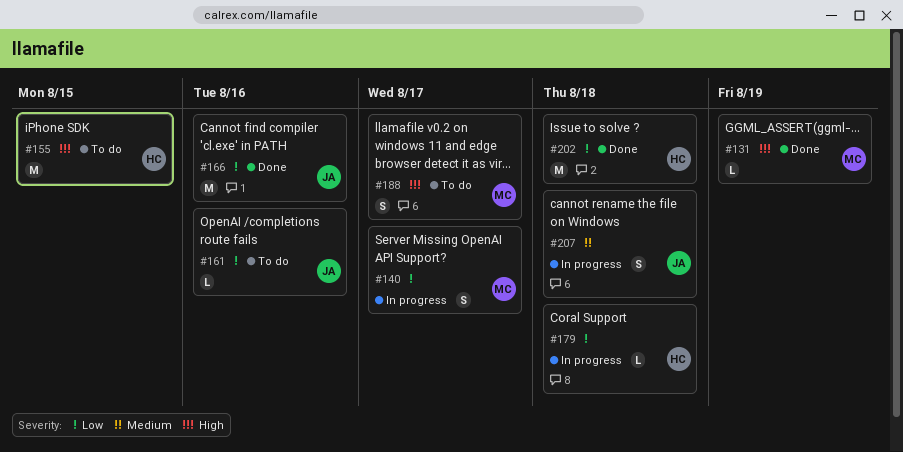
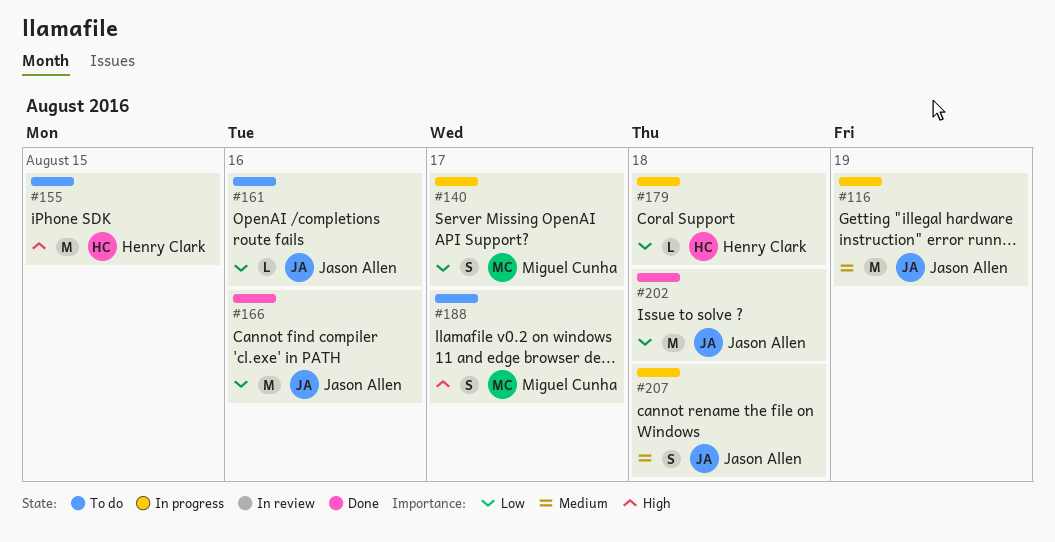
#116: none -> present
#131: present -> none
#202, owner: Henry Clark -> Jason Allen

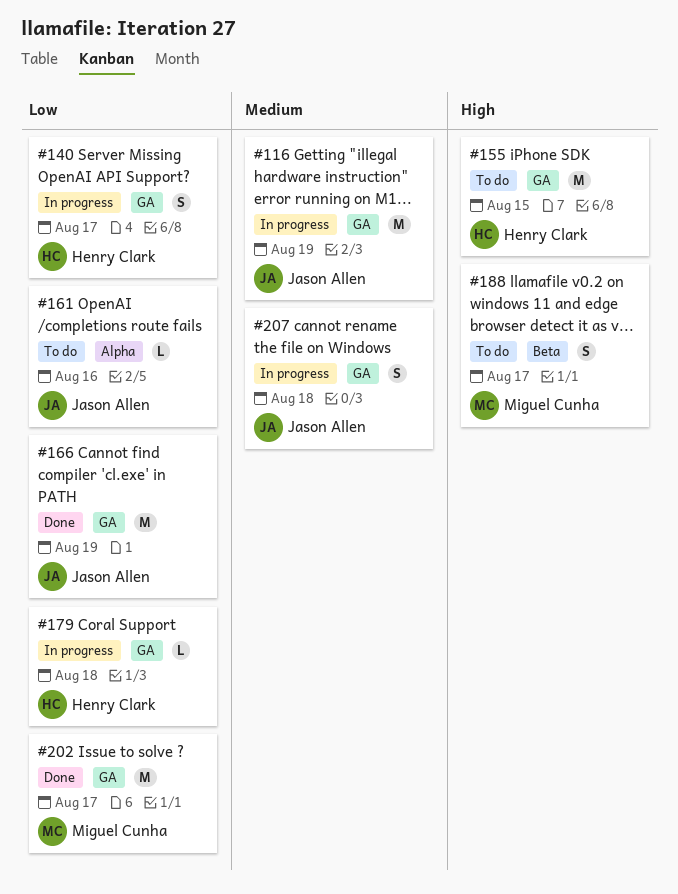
#140, owner: Miguel Cunha -> Henry Clark
#166, due: Aug 16 -> Aug 19
#202, owner: Jason Allen -> Miguel Cunha
#202, due: Aug 18 -> Aug 17

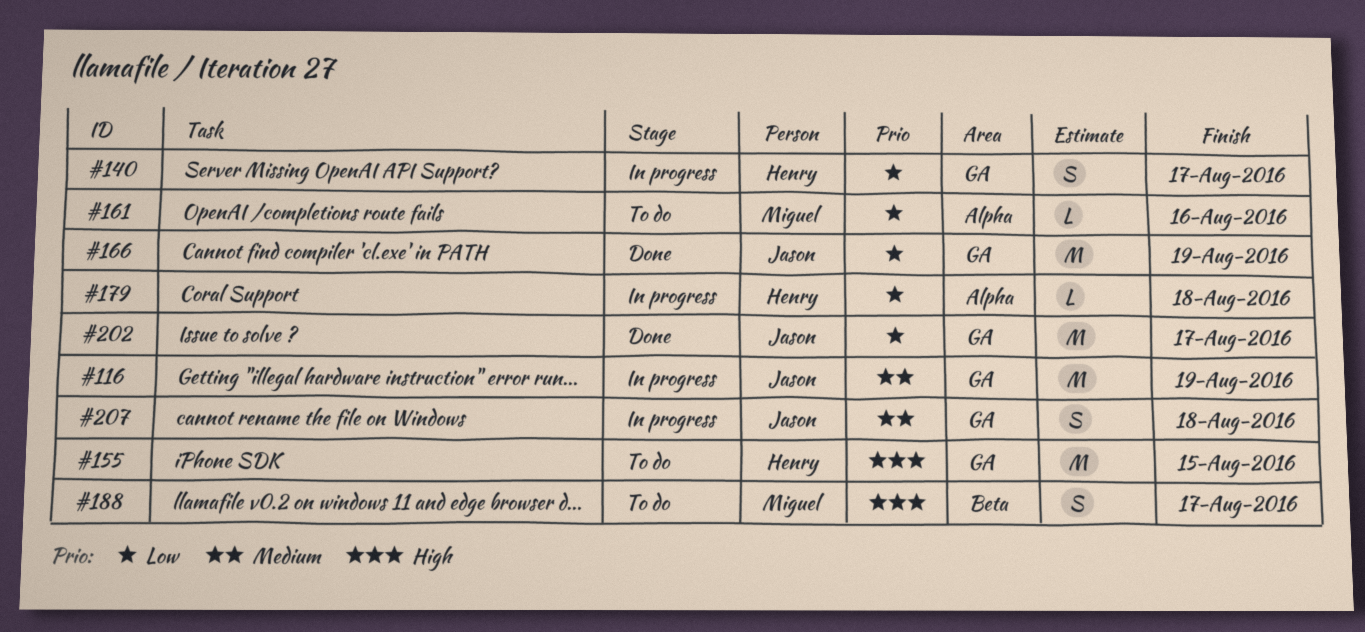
#161, owner: Jason Allen -> Miguel Cunha
#179, label: GA -> Alpha
#202, owner: Miguel Cunha -> Jason Allen

